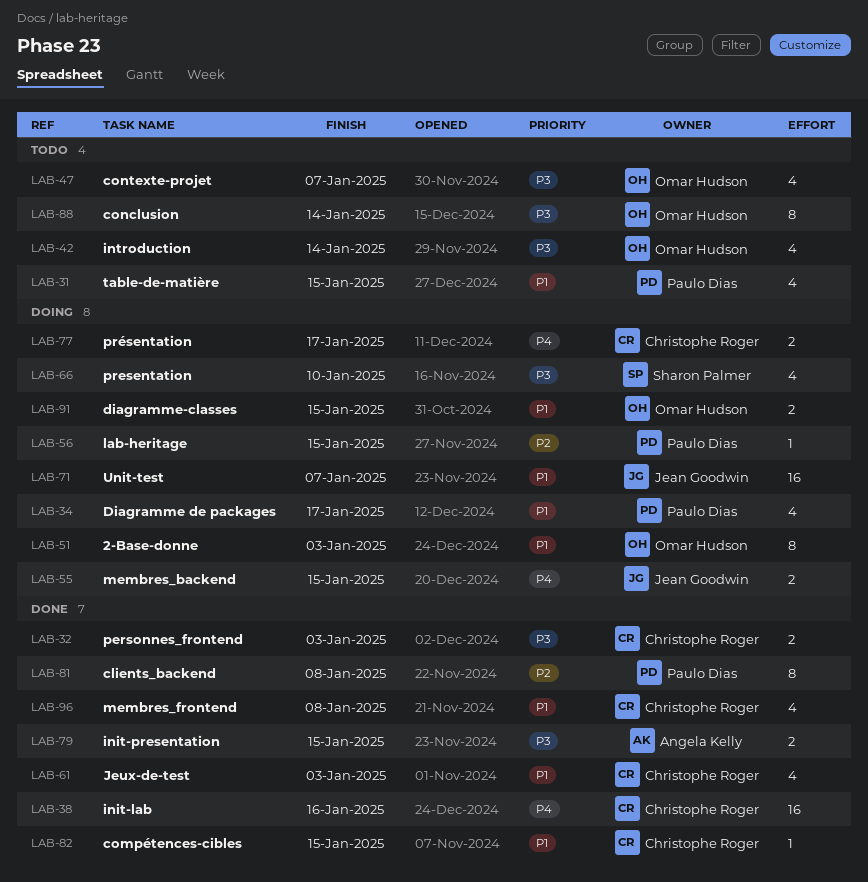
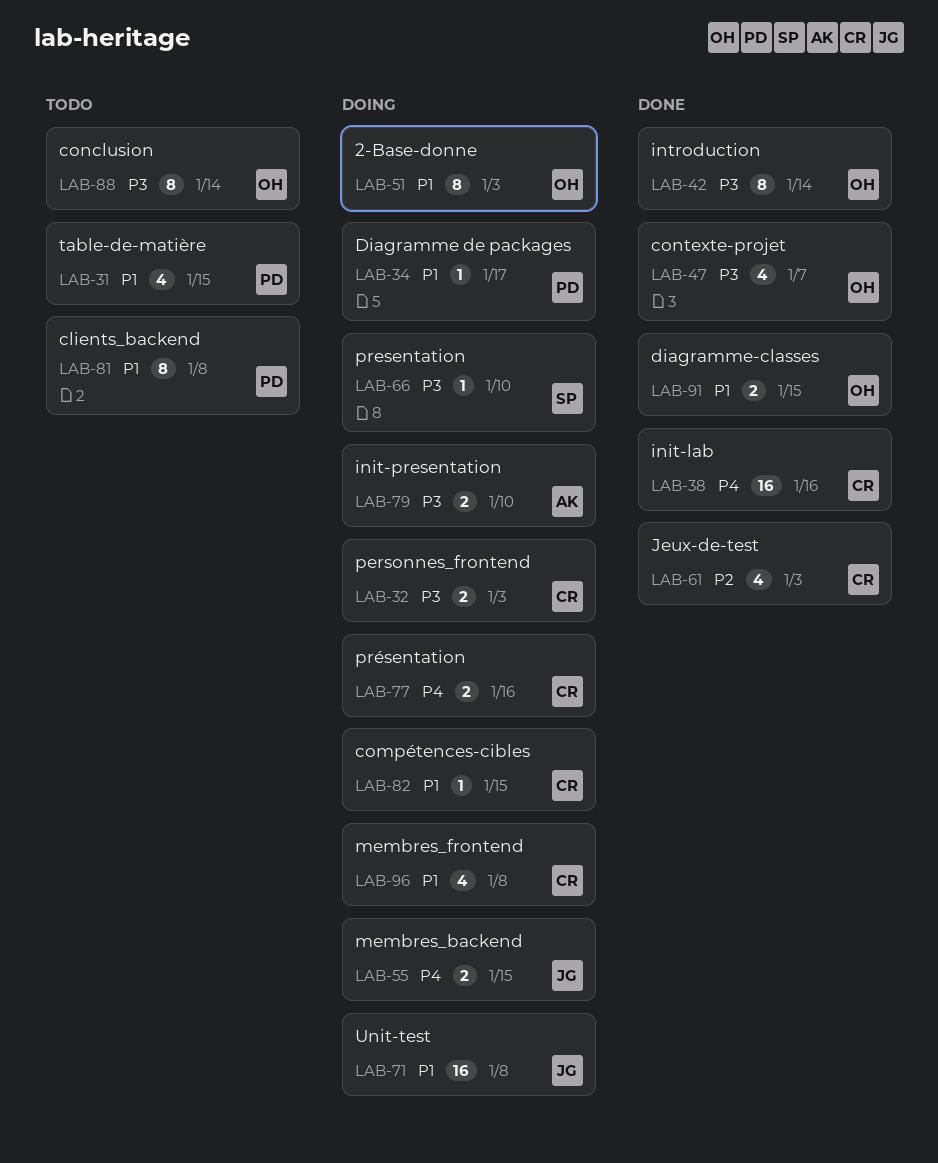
LAB-32, status: Done -> Doing
LAB-34, estimate: 4 -> 1
LAB-42, status: Todo -> Done
LAB-42, estimate: 4 -> 8
LAB-47, status: Todo -> Done
LAB-56: present -> none
LAB-61, priority: P1 -> P2
LAB-66, estimate: 4 -> 1
LAB-71, due: Jan 7 -> Jan 8
LAB-77, due: Jan 17 -> Jan 16
LAB-79, status: Done -> Doing
LAB-79, due: Jan 15 -> Jan 10
LAB-81, status: Done -> Todo
LAB-81, priority: P2 -> P1
LAB-82, status: Done -> Doing
LAB-91, status: Doing -> Done
LAB-96, status: Done -> Doing

